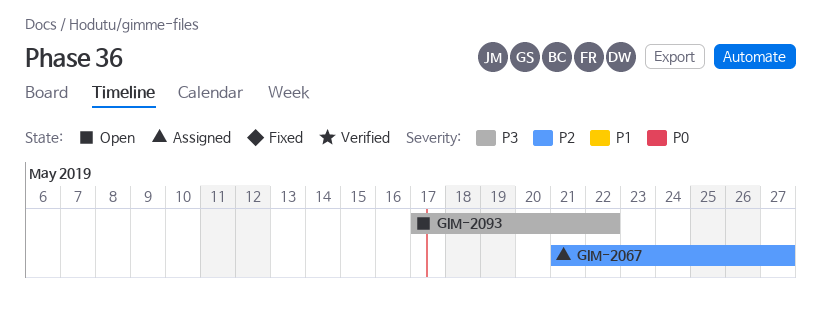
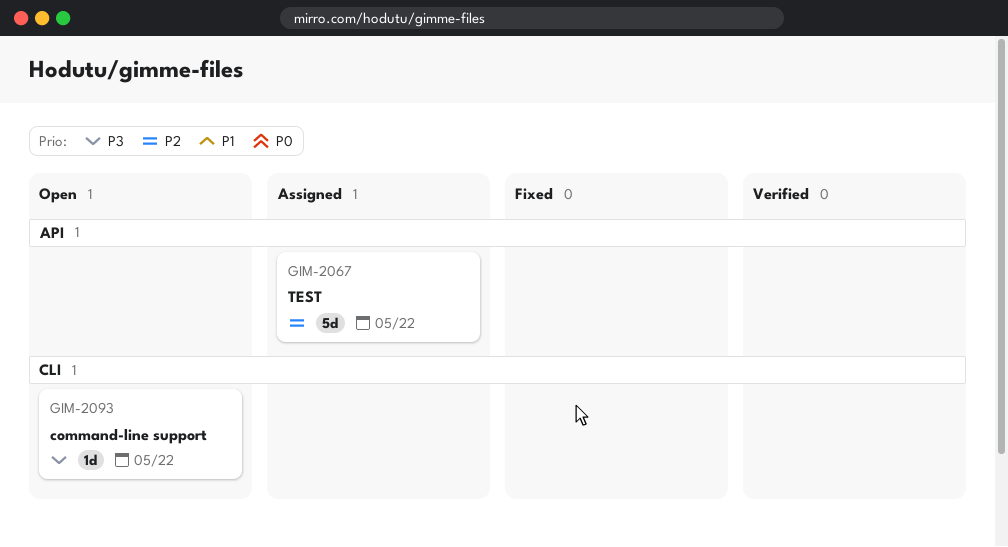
GIM-2067, due: May 27 -> May 22

